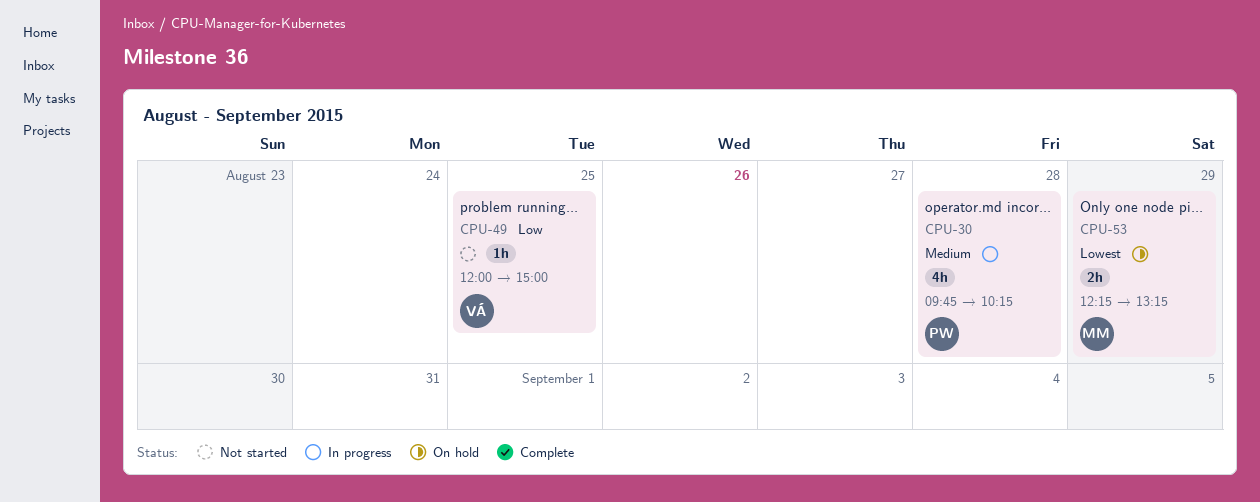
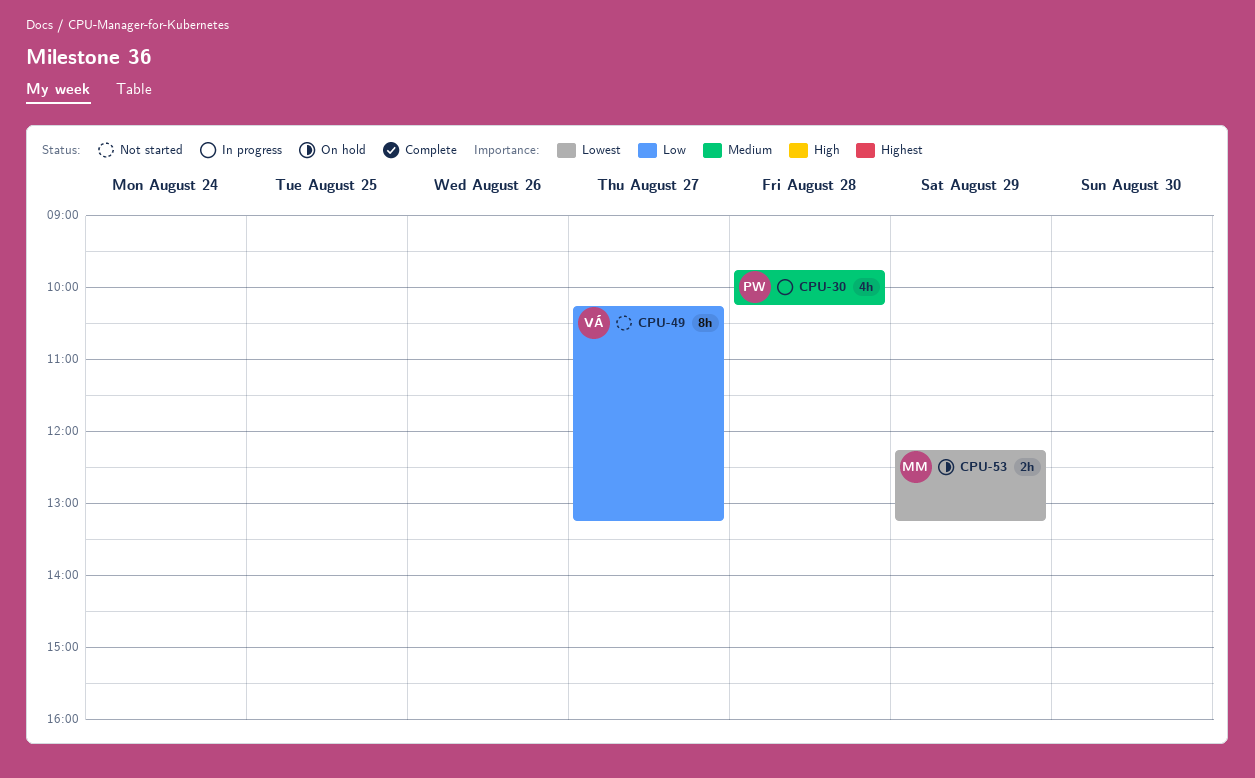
CPU-49, estimate: 1h -> 8h
CPU-49, day: Aug 25 -> Aug 27
CPU-49, begins: 12:00 -> 10:15
CPU-49, ends: 15:00 -> 13:15

